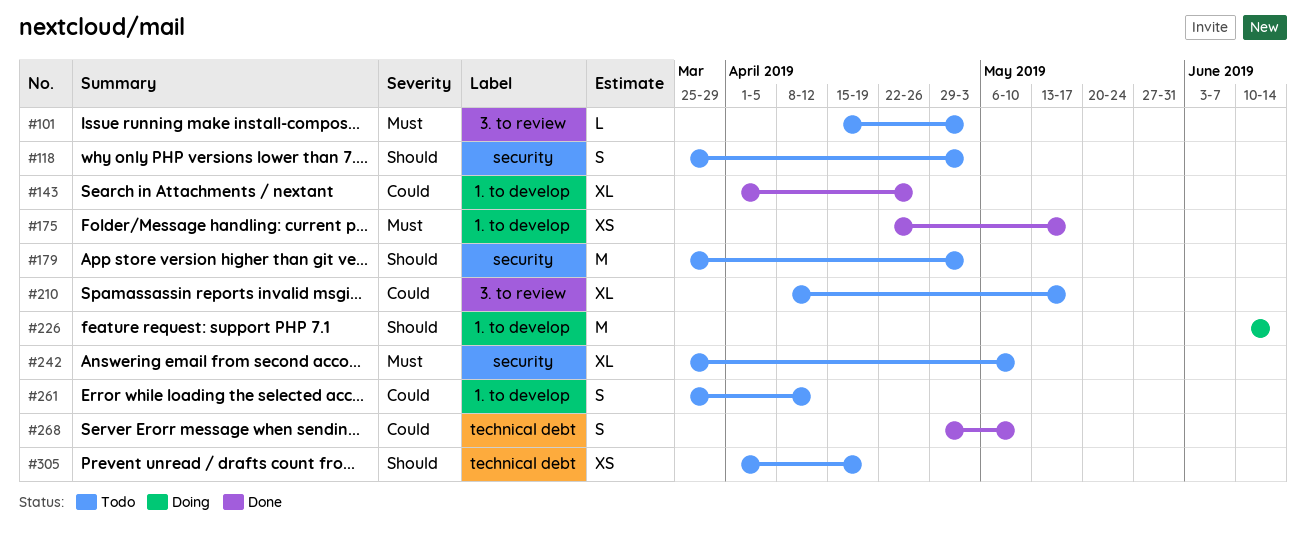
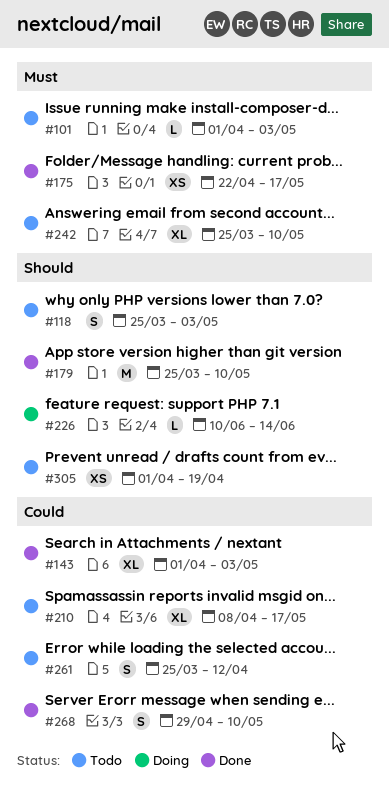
#101, start: Apr 15 -> Apr 1
#143, due: Apr 26 -> May 3
#179, status: Todo -> Done
#179, due: May 3 -> May 10
#226, estimate: M -> L

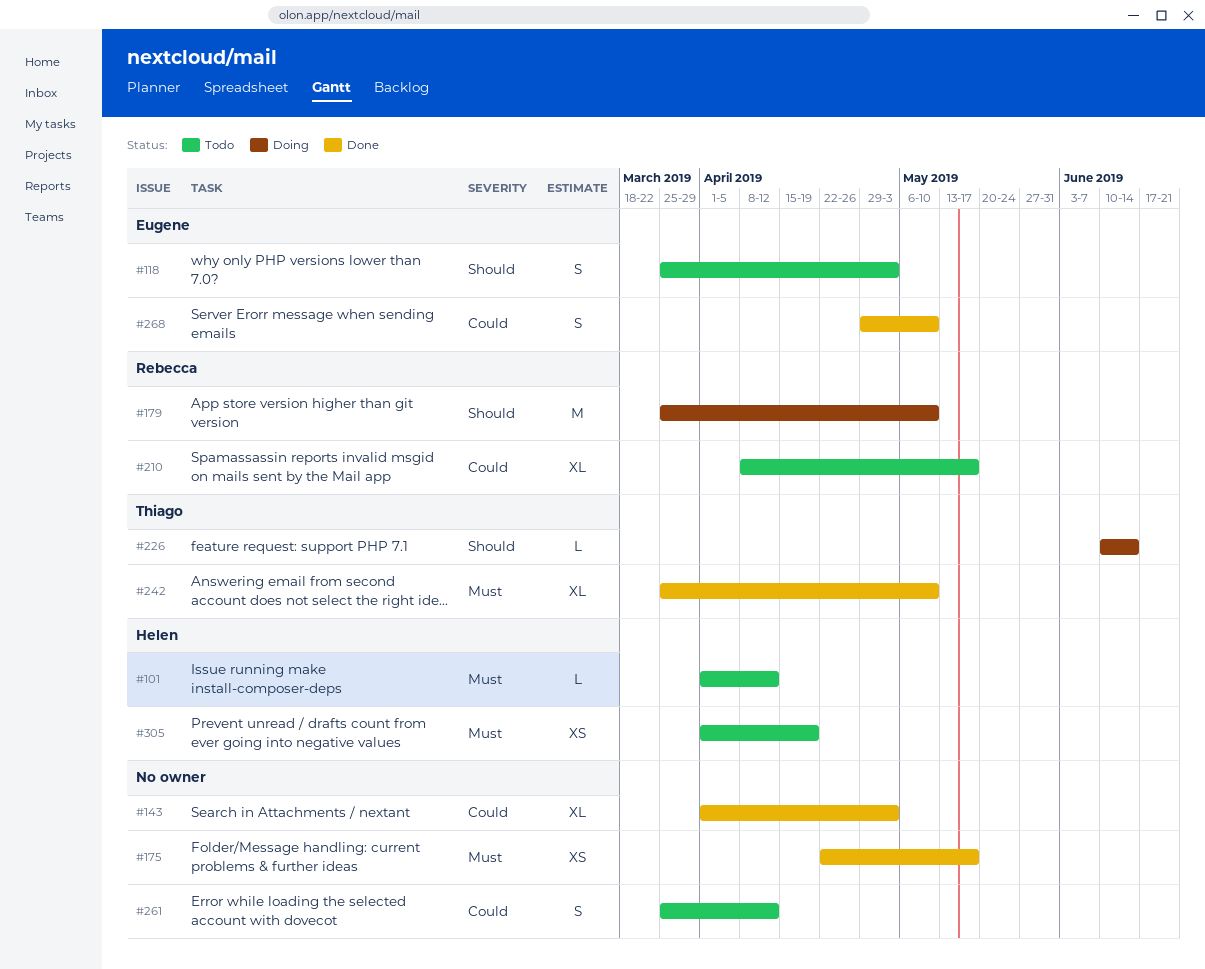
#101, due: May 3 -> Apr 12
#179, status: Done -> Doing
#242, status: Todo -> Done
#305, priority: Should -> Must

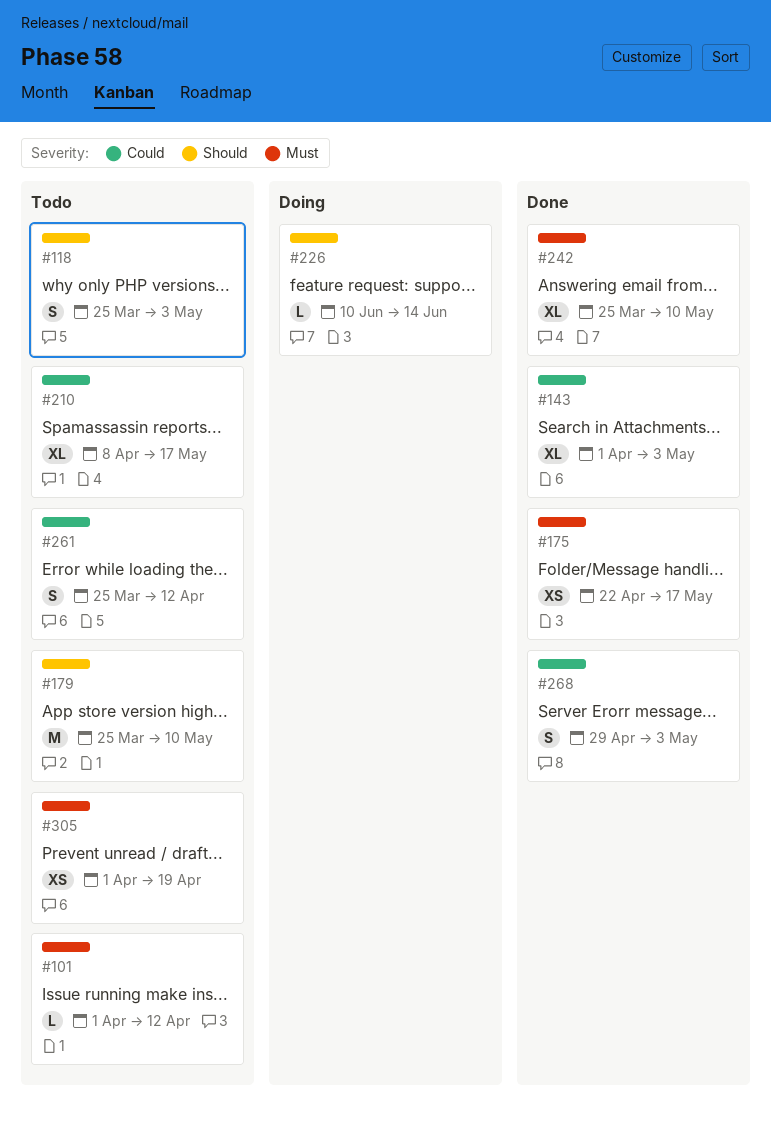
#179, status: Doing -> Todo
#268, due: May 10 -> May 3

